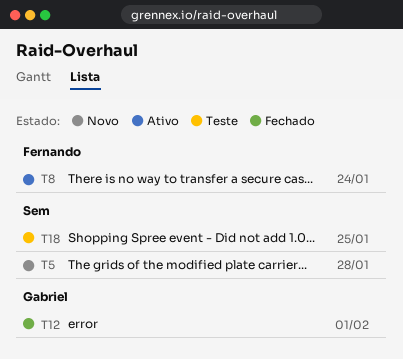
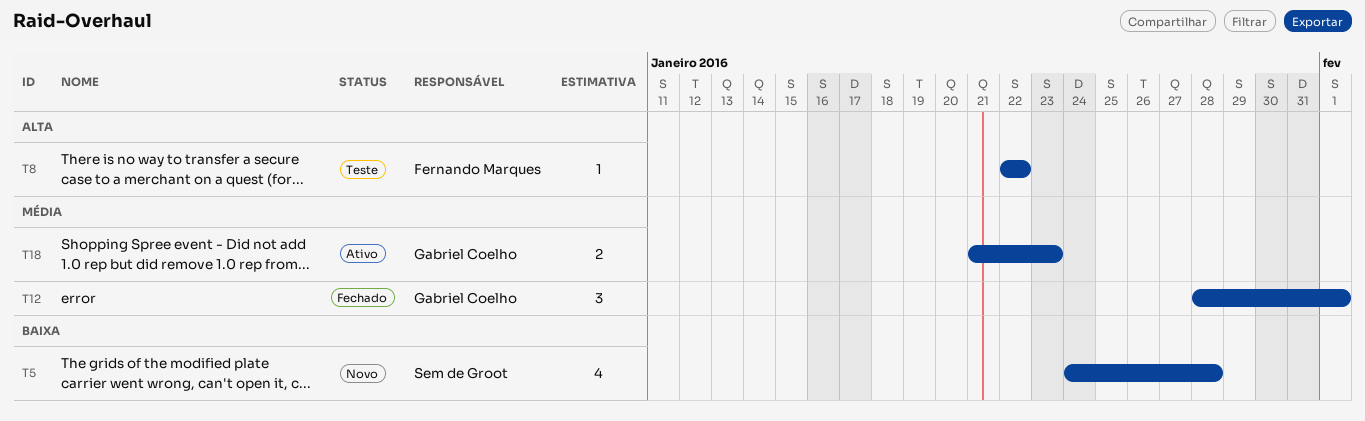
T8, status: Ativo -> Teste
T8, due: Jan 24 -> Jan 22
T18, status: Teste -> Ativo
T18, owner: Sem de Groot -> Gabriel Coelho
T18, due: Jan 25 -> Jan 23

